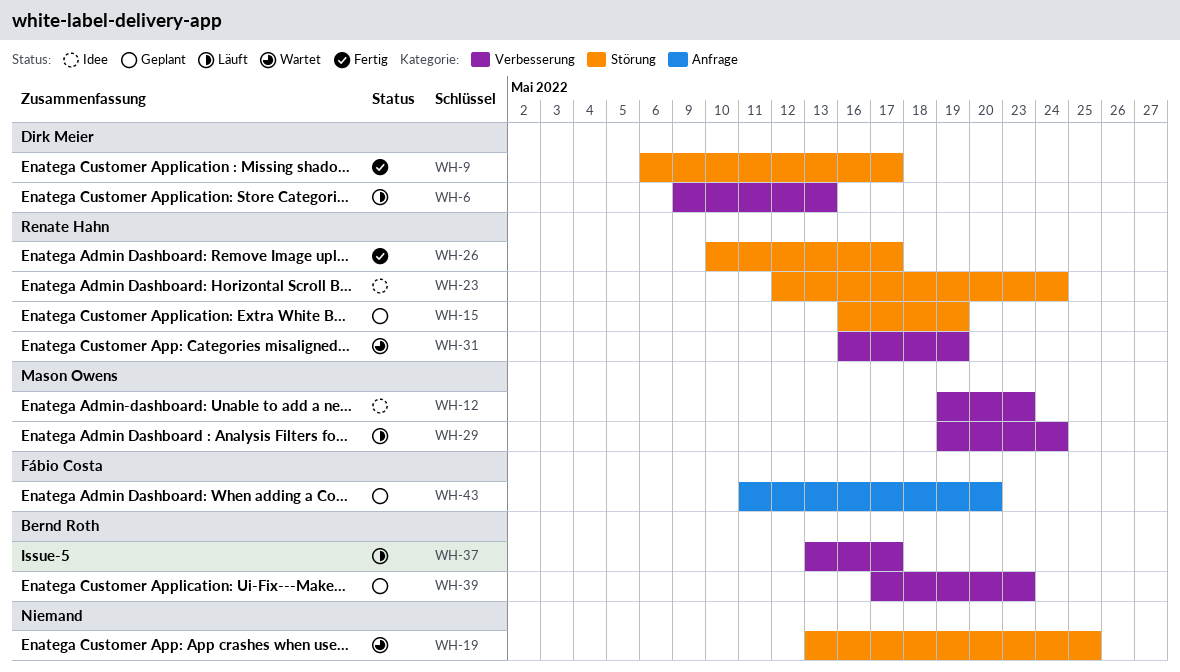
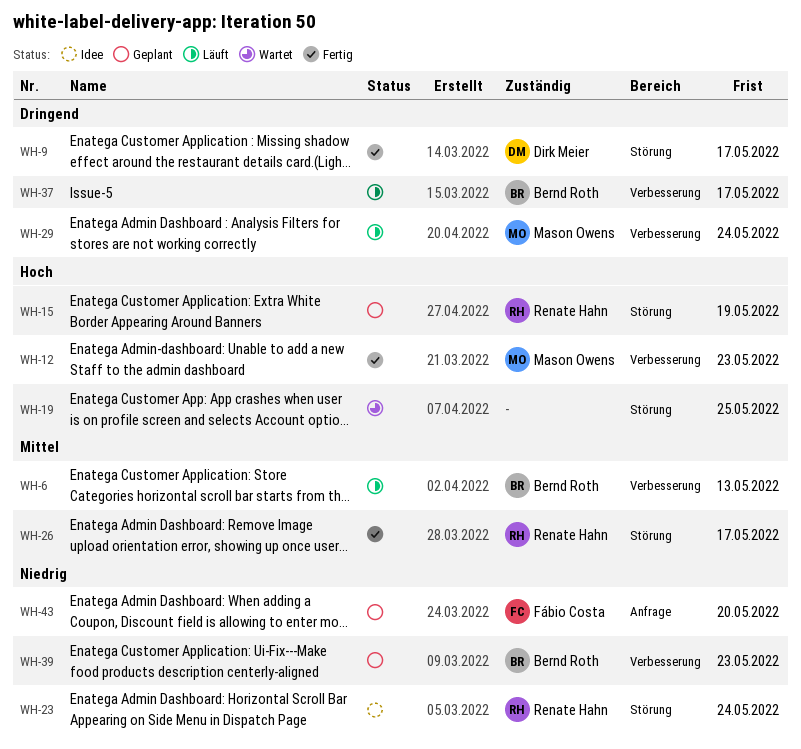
WH-6, owner: Dirk Meier -> Bernd Roth
WH-12, status: Idee -> Fertig
WH-31: present -> none

